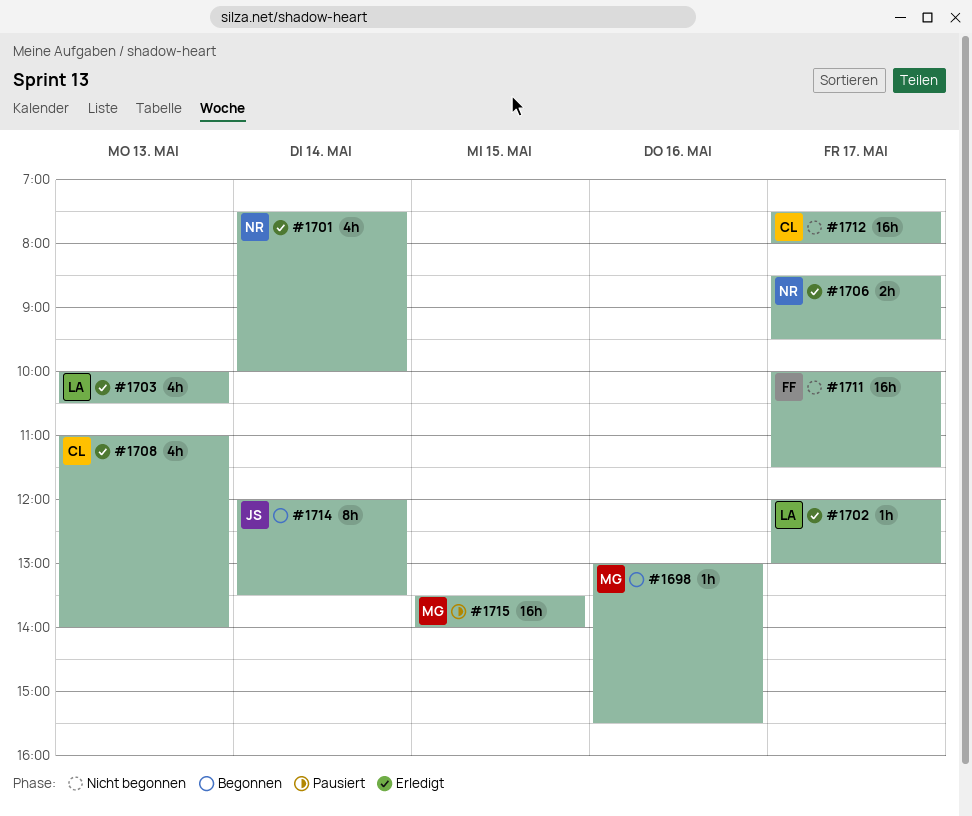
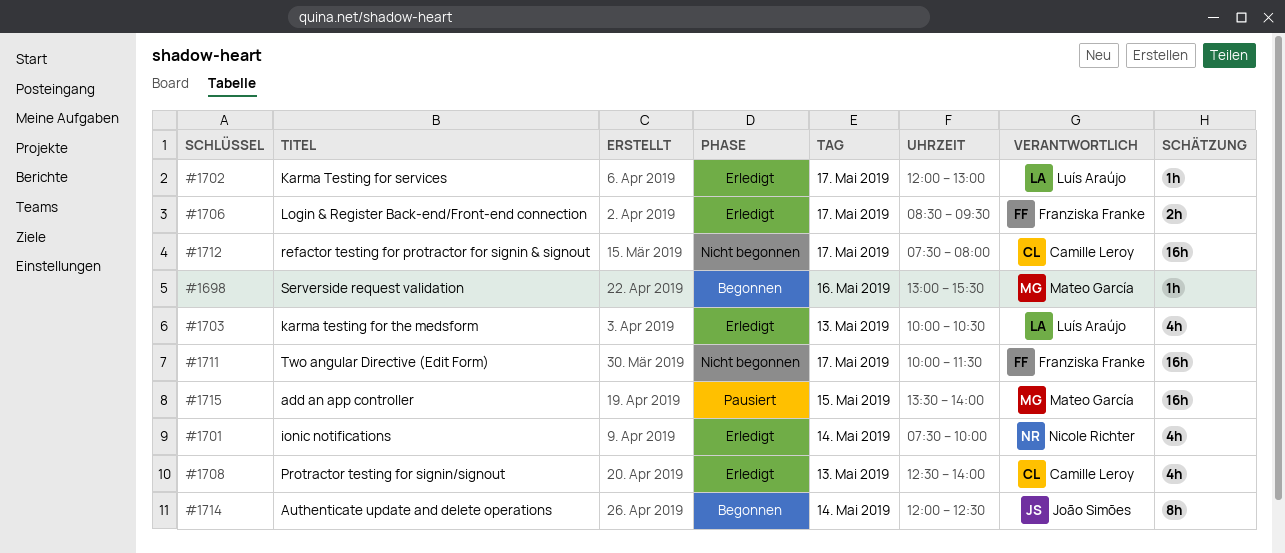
#1706, owner: Nicole Richter -> Franziska Franke
#1708, begins: 11:00 -> 12:30
#1714, ends: 13:30 -> 12:30

